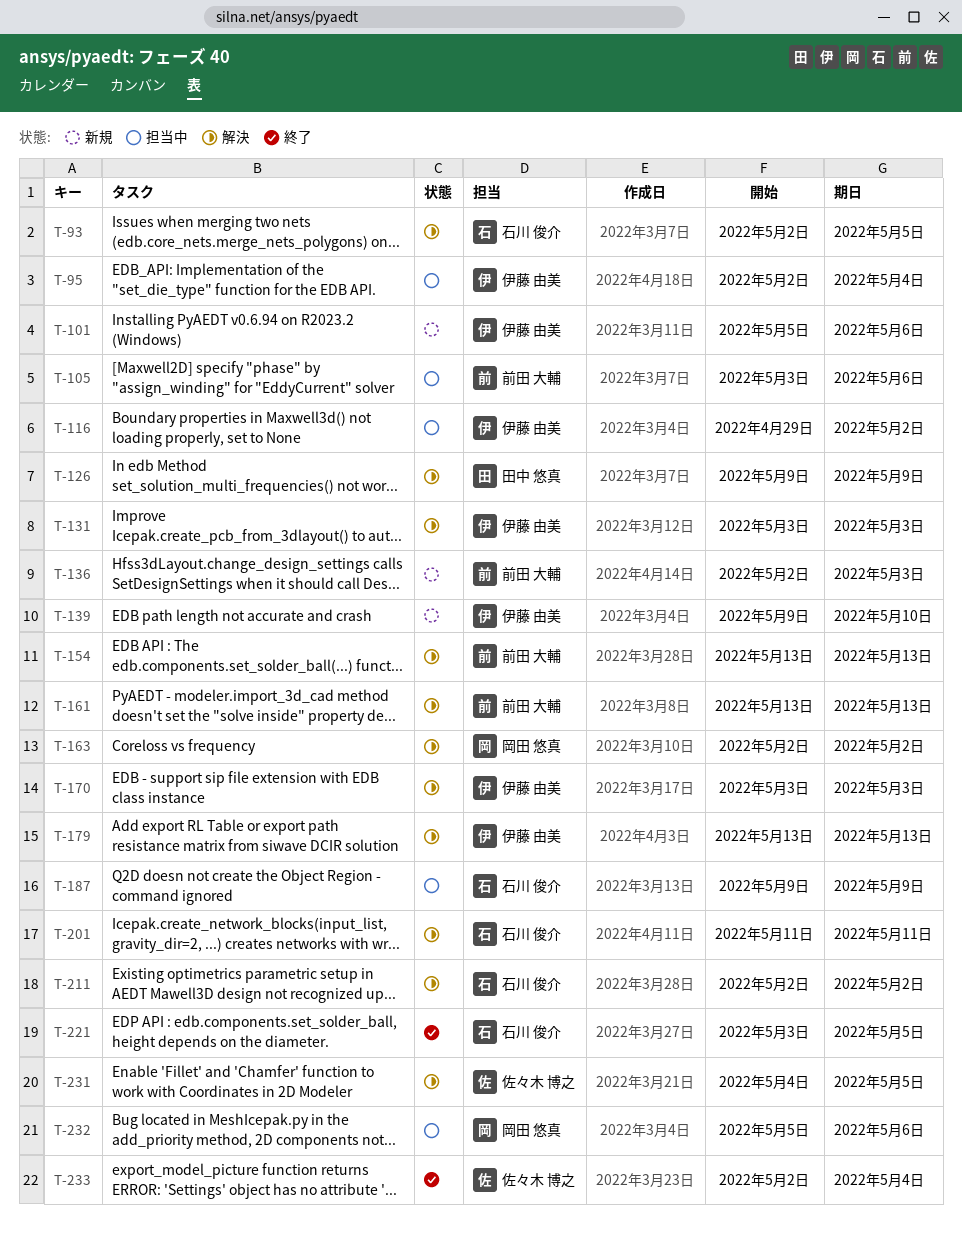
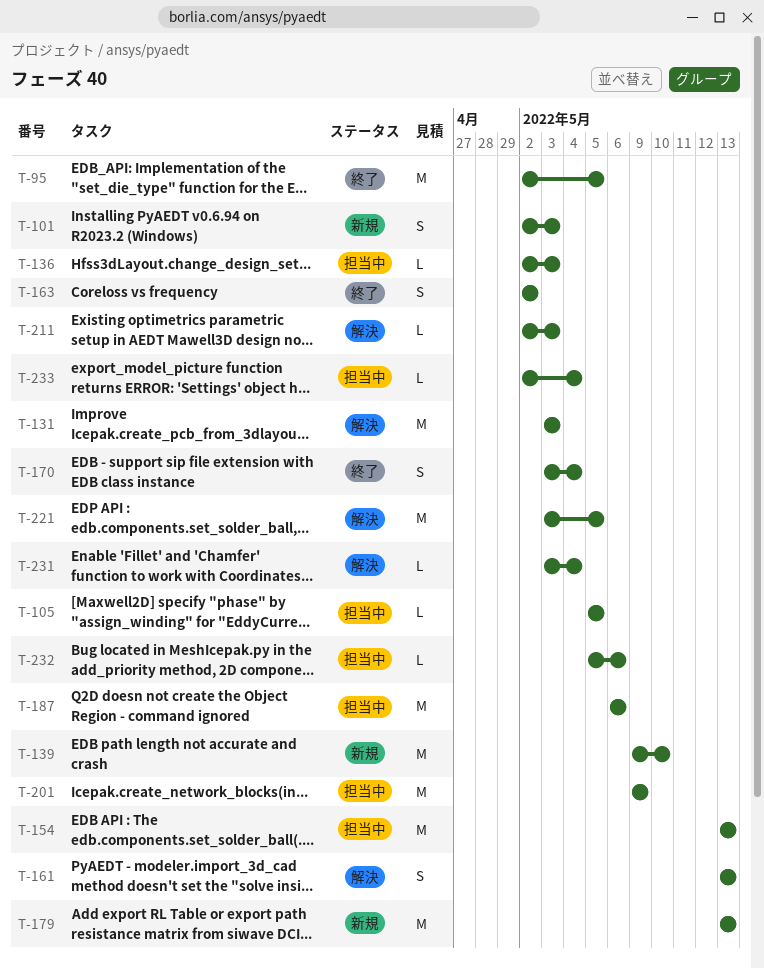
T-93: present -> none
T-95, status: 担当中 -> 終了
T-95, due: May 4 -> May 5
T-101, start: May 5 -> May 2
T-101, due: May 6 -> May 3
T-105, start: May 3 -> May 5
T-105, due: May 6 -> May 5
T-116: present -> none
T-126: present -> none
T-136, status: 新規 -> 担当中
T-154, status: 解決 -> 担当中
T-163, status: 解決 -> 終了
T-170, status: 解決 -> 終了
T-170, due: May 3 -> May 4
T-179, status: 解決 -> 新規
T-187, start: May 9 -> May 6
T-187, due: May 9 -> May 6
T-201, status: 解決 -> 担当中
T-201, start: May 11 -> May 9
T-201, due: May 11 -> May 9
T-211, due: May 2 -> May 3
T-221, status: 終了 -> 解決
T-231, start: May 4 -> May 3
T-231, due: May 5 -> May 4
T-233, status: 終了 -> 担当中

